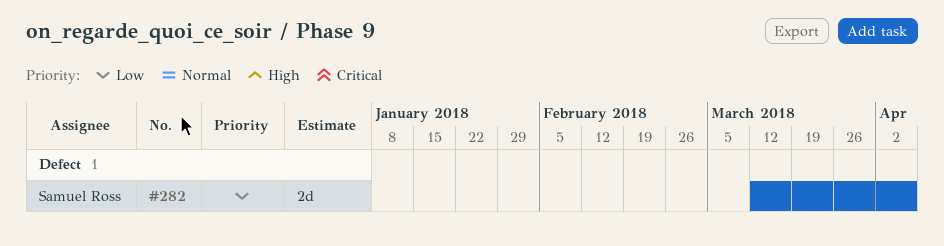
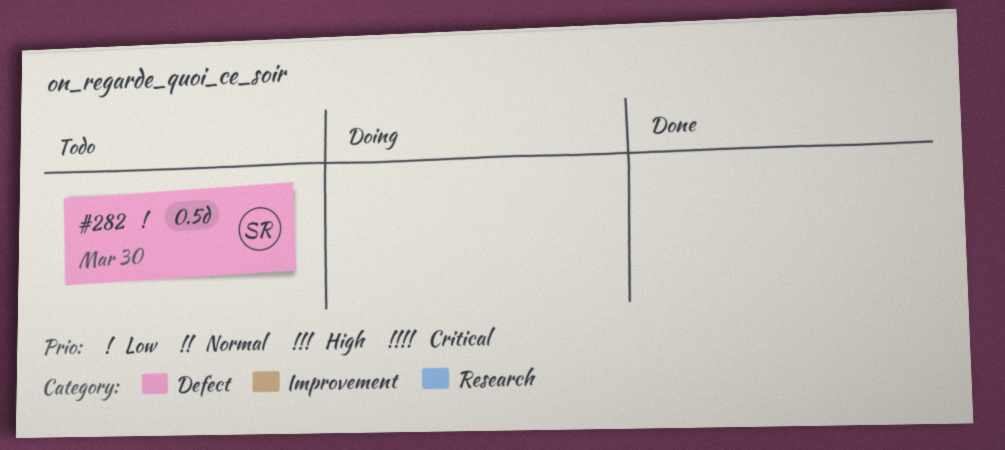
#282, estimate: 2d -> 0.5d
#282, due: Apr 6 -> Mar 30

